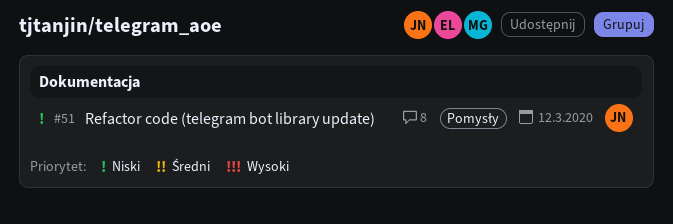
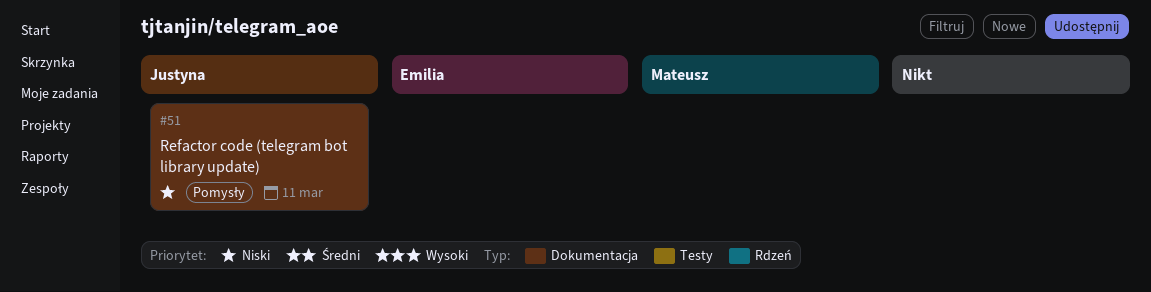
#51, due: Mar 12 -> Mar 11

